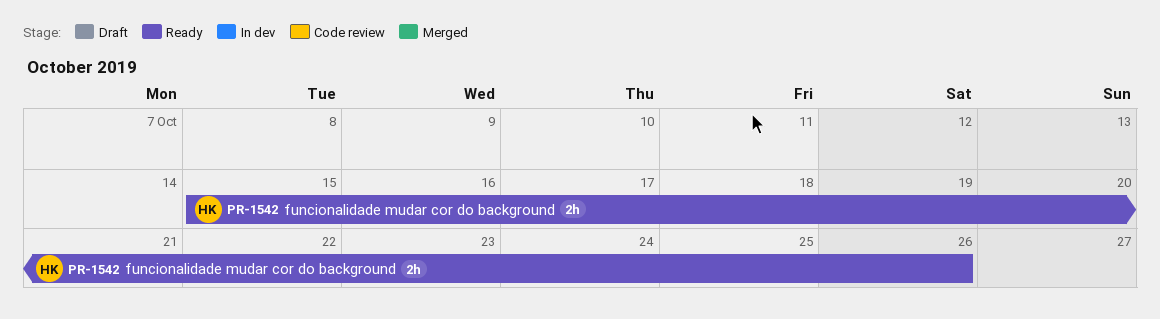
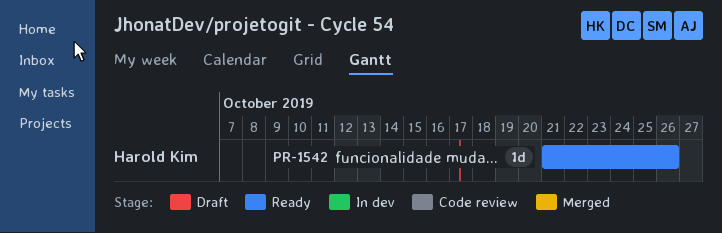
PR-1542, estimate: 2h -> 1d
PR-1542, start: Oct 15 -> Oct 21

